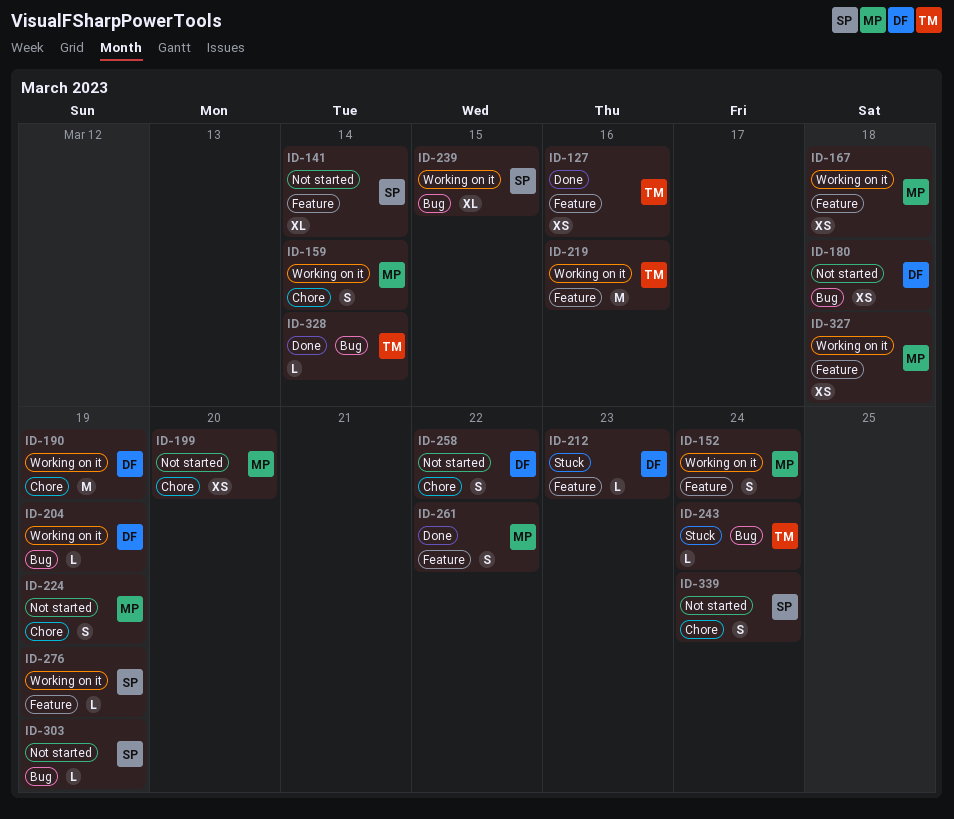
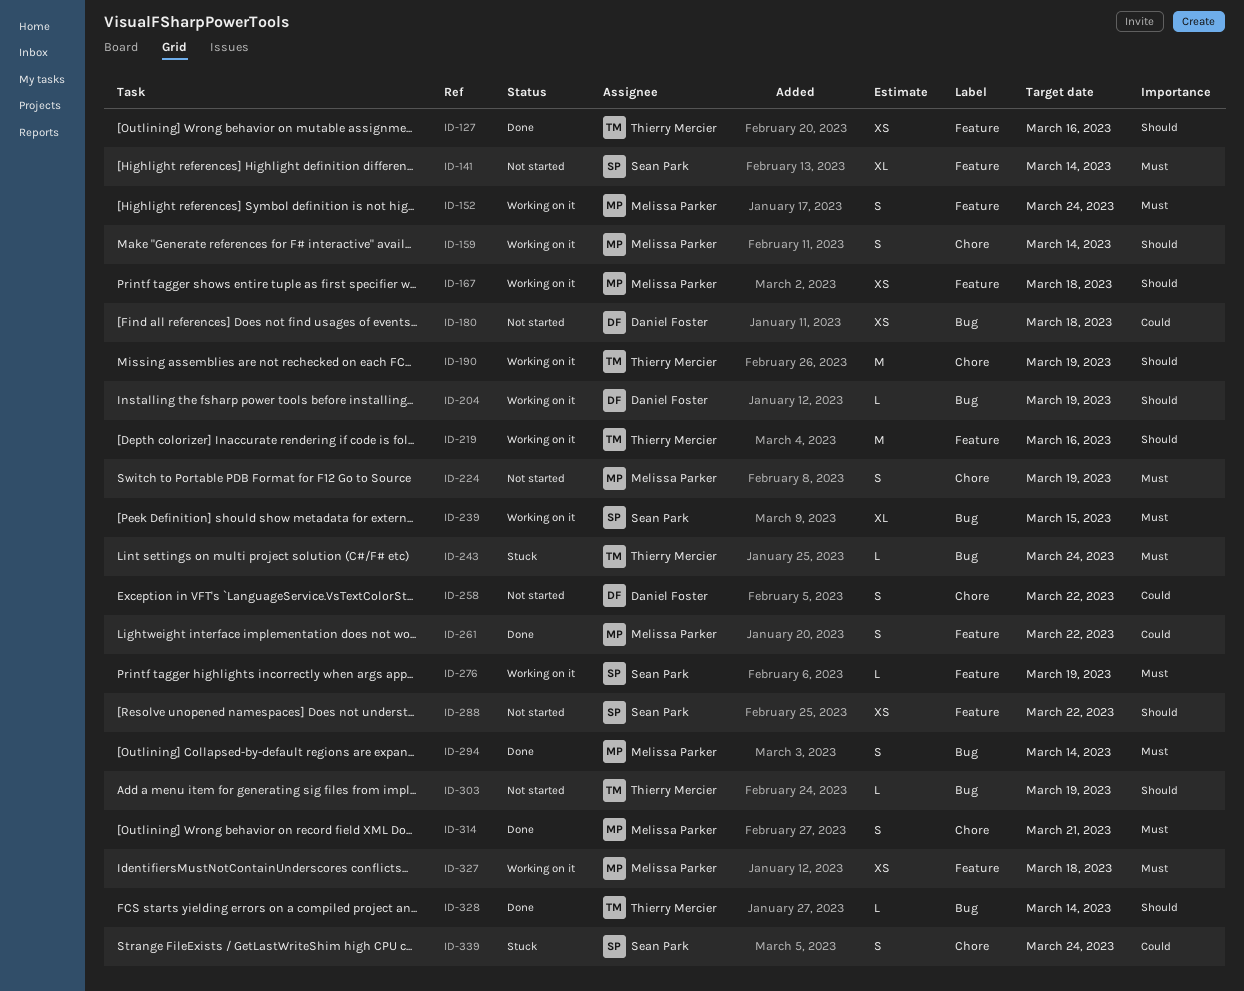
ID-190, owner: Daniel Foster -> Thierry Mercier
ID-199: present -> none
ID-212: present -> none
ID-288: none -> present
ID-294: none -> present
ID-303, owner: Sean Park -> Thierry Mercier
ID-314: none -> present
ID-339, status: Not started -> Stuck

